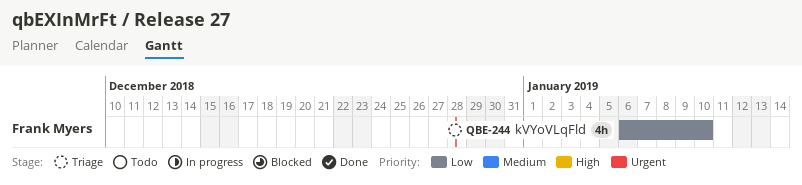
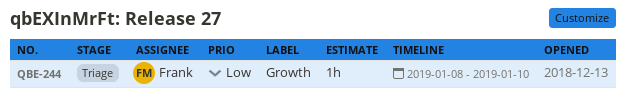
QBE-244, estimate: 4h -> 1h
QBE-244, start: Jan 6 -> Jan 8

